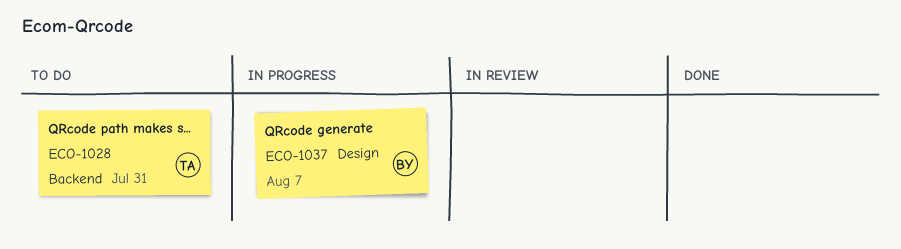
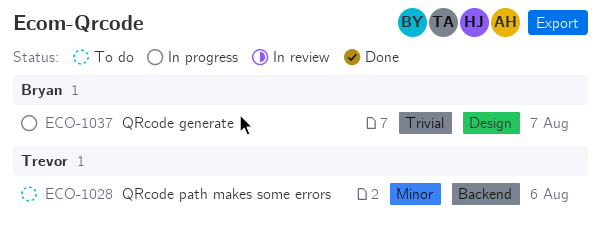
ECO-1028, due: Jul 31 -> Aug 6

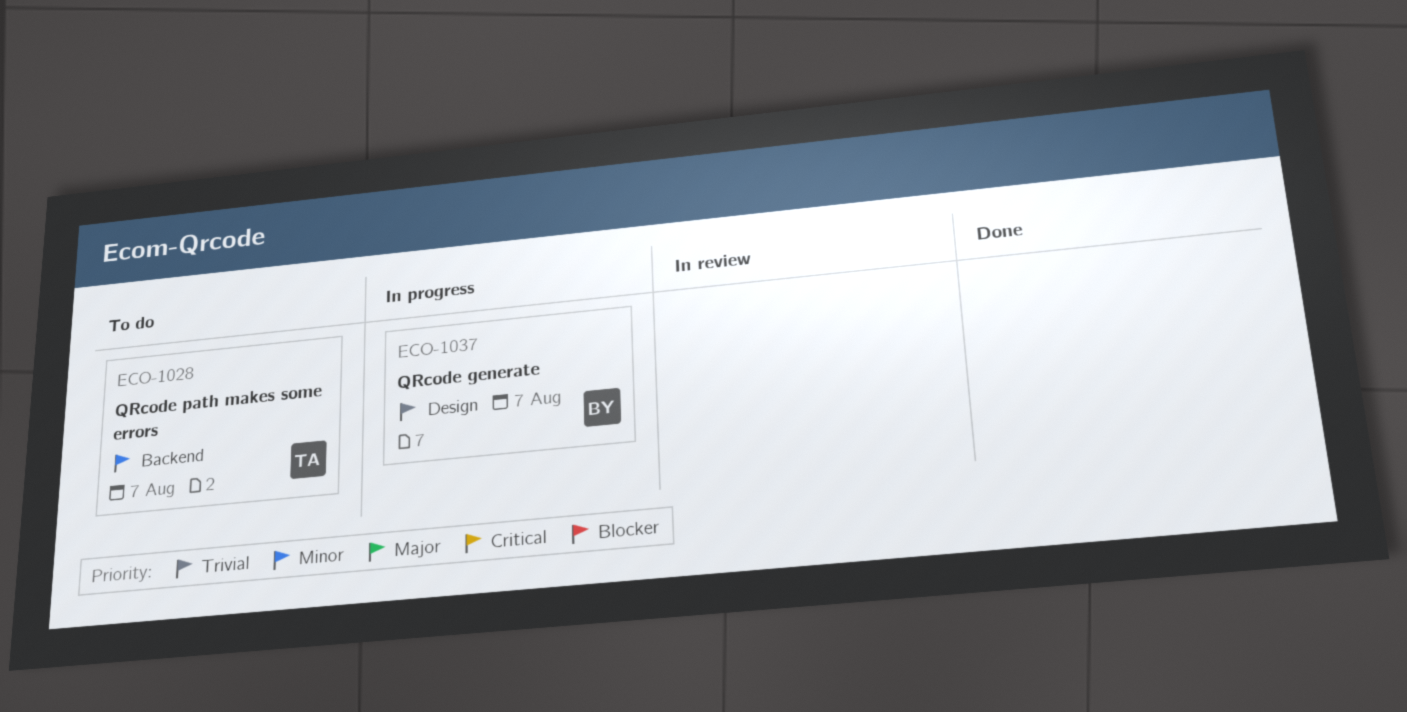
ECO-1028, due: Aug 6 -> Aug 7

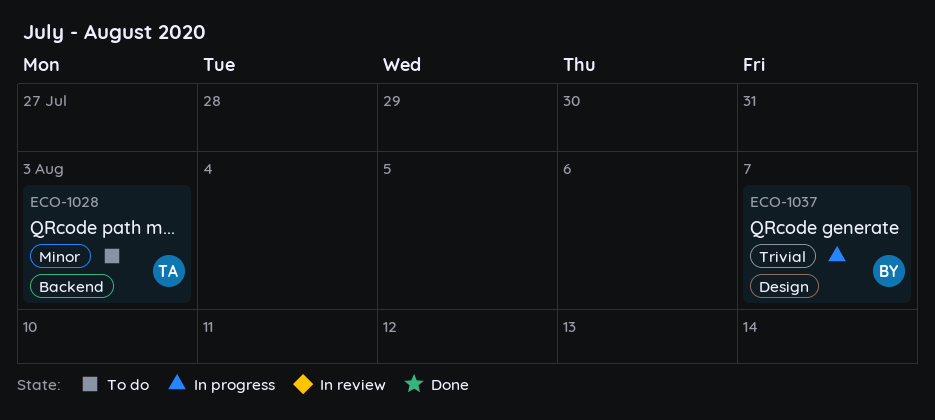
ECO-1028, due: Aug 7 -> Aug 3

